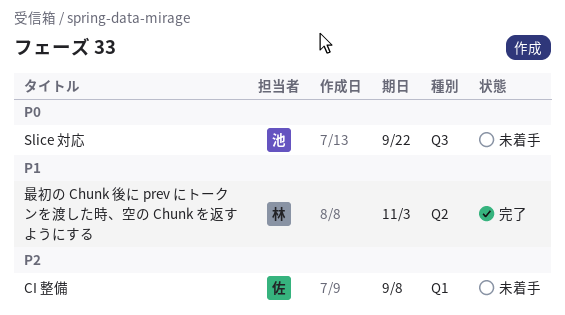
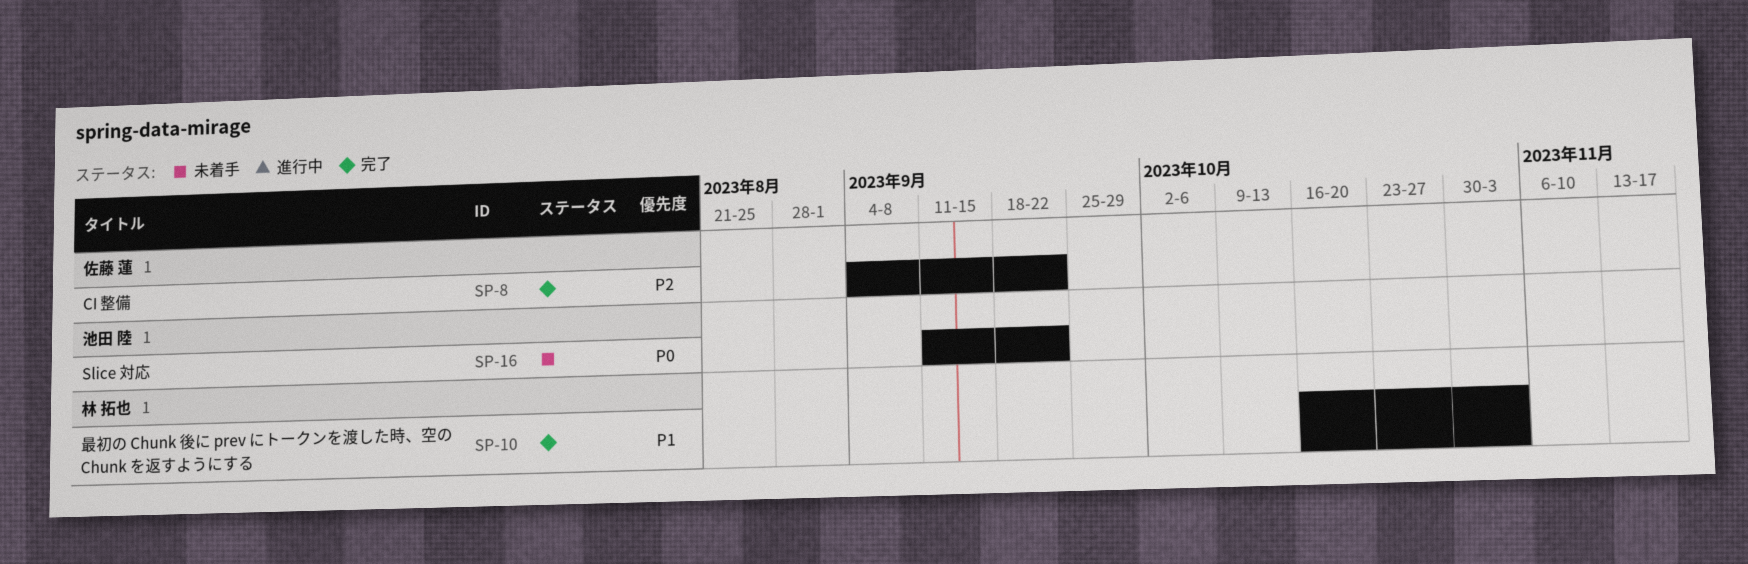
CI 整備, status: 未着手 -> 完了
CI 整備, due: Sep 8 -> Sep 22

